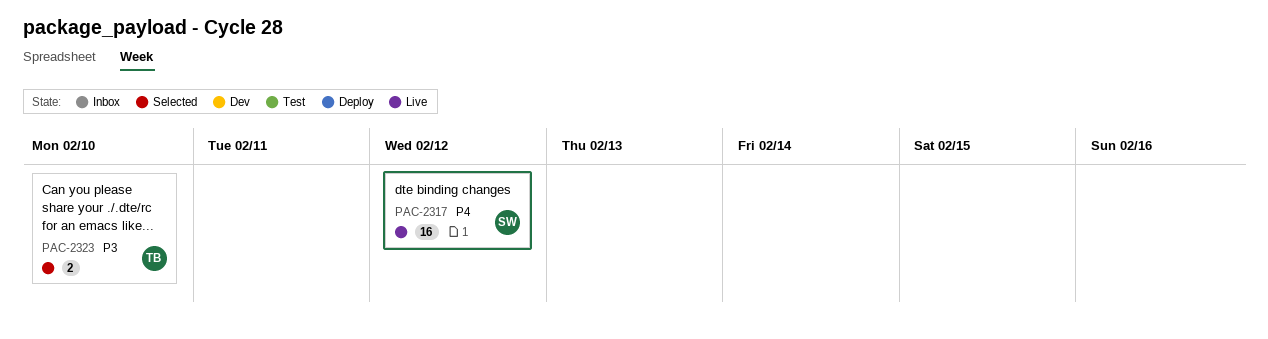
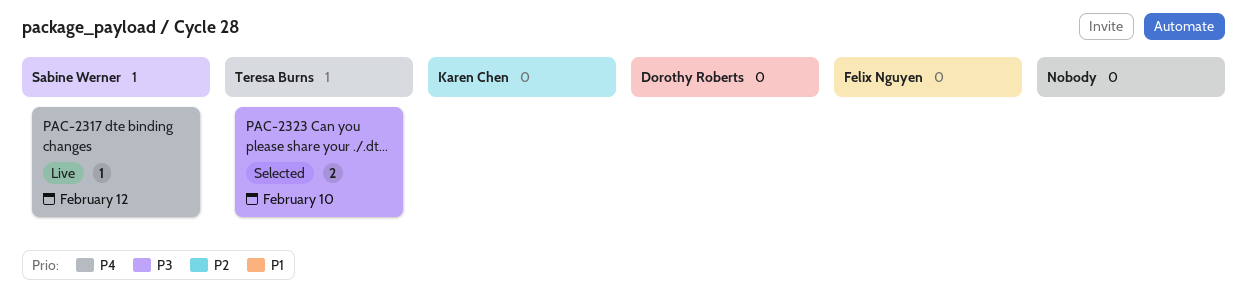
PAC-2317, estimate: 16 -> 1

